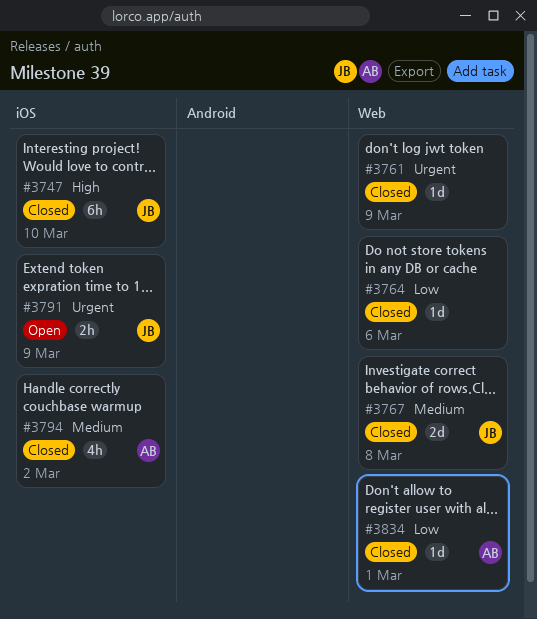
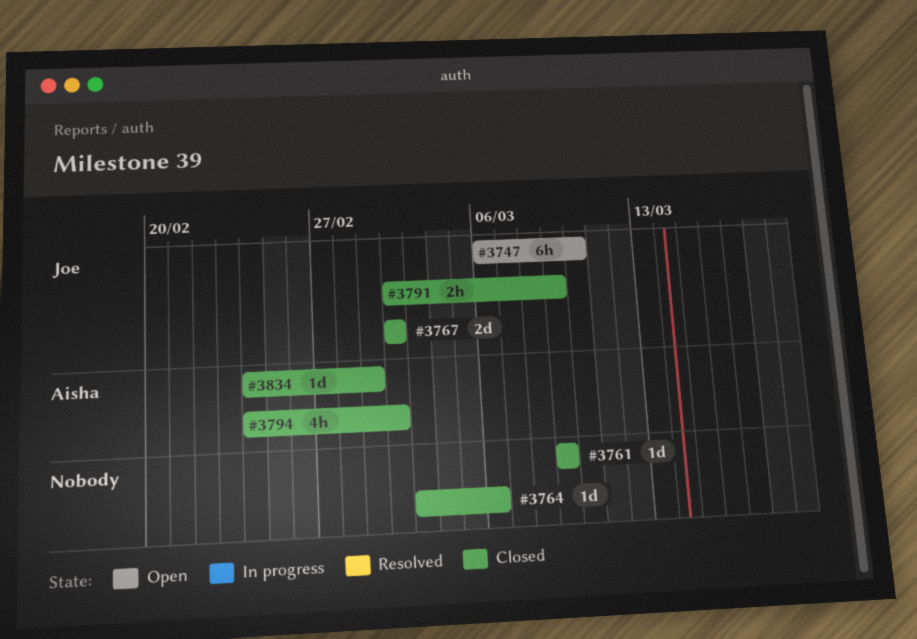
#3747, status: Closed -> Open
#3767, due: Mar 8 -> Mar 2
#3791, status: Open -> Closed

